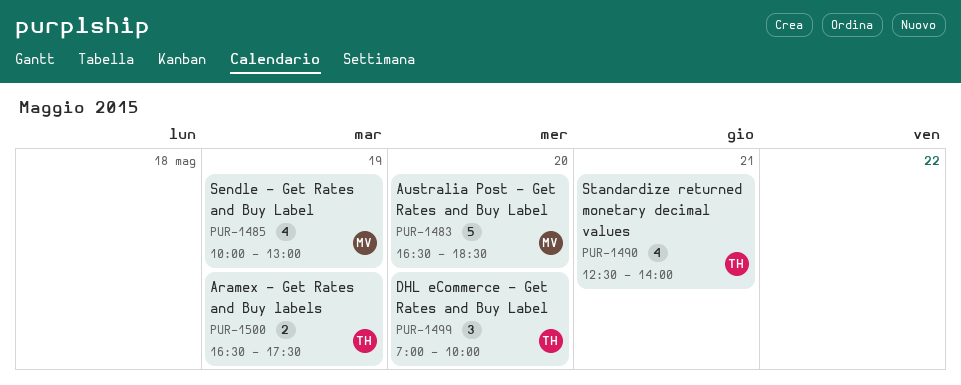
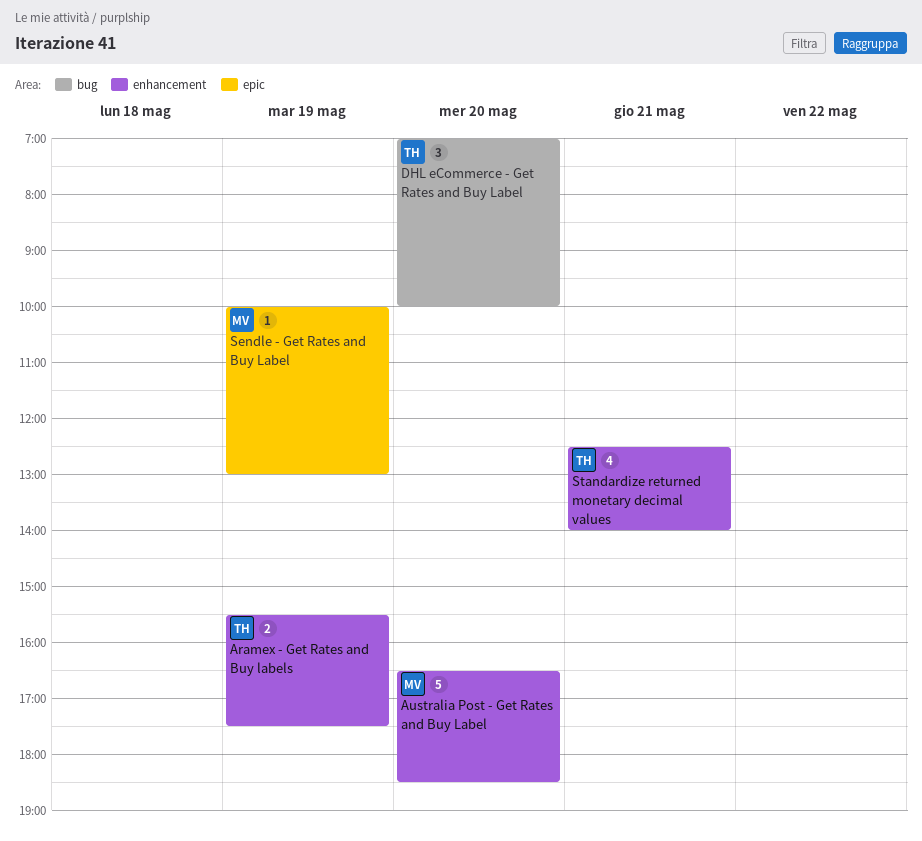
Aramex - Get Rates and Buy labels, begins: 16:30 -> 15:30
Sendle - Get Rates and Buy Label, estimate: 4 -> 1

